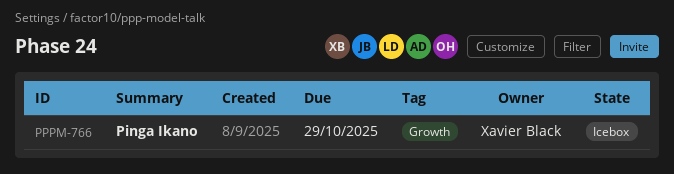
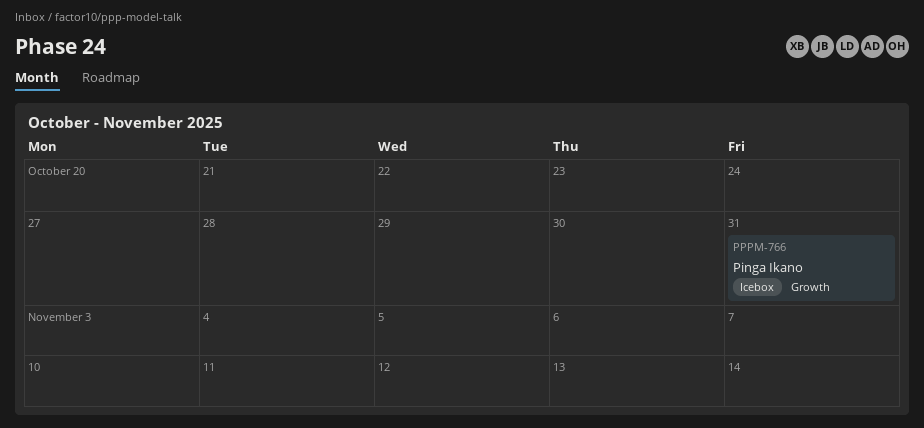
PPPM-766, due: Oct 29 -> Oct 31

